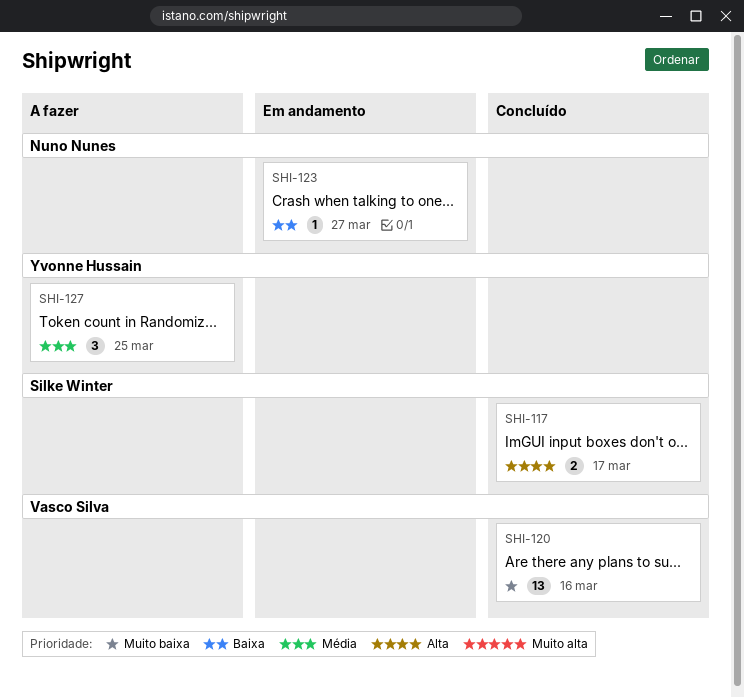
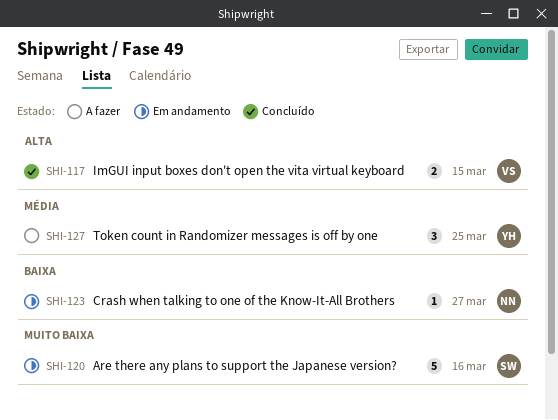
SHI-117, owner: Silke Winter -> Vasco Silva
SHI-117, due: Mar 17 -> Mar 15
SHI-120, status: Concluído -> Em andamento
SHI-120, owner: Vasco Silva -> Silke Winter
SHI-120, estimate: 13 -> 5

